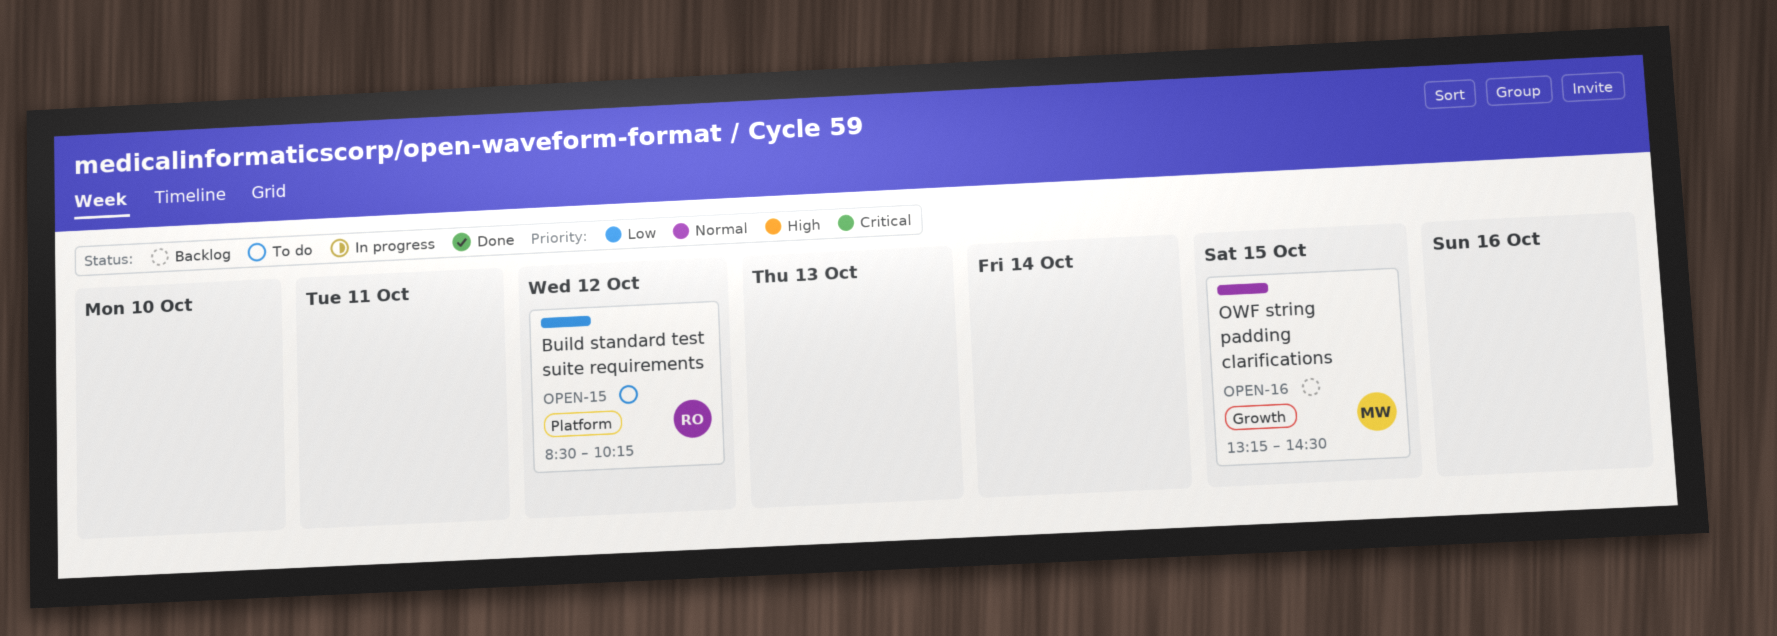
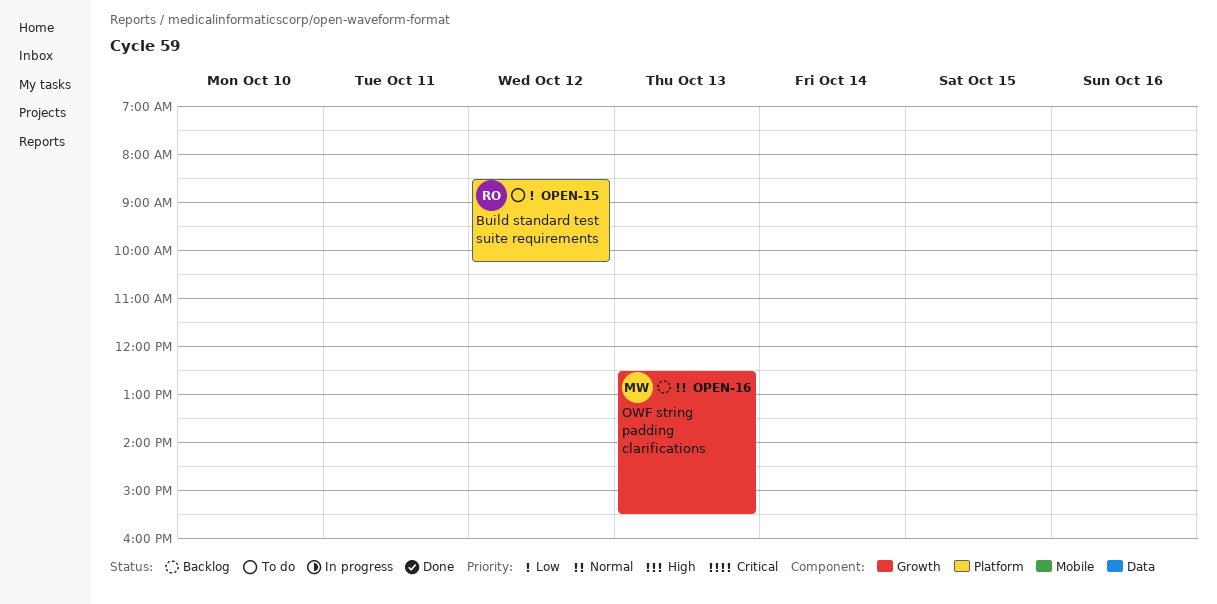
OPEN-16, day: Oct 15 -> Oct 13
OPEN-16, begins: 13:15 -> 12:30
OPEN-16, ends: 14:30 -> 15:30

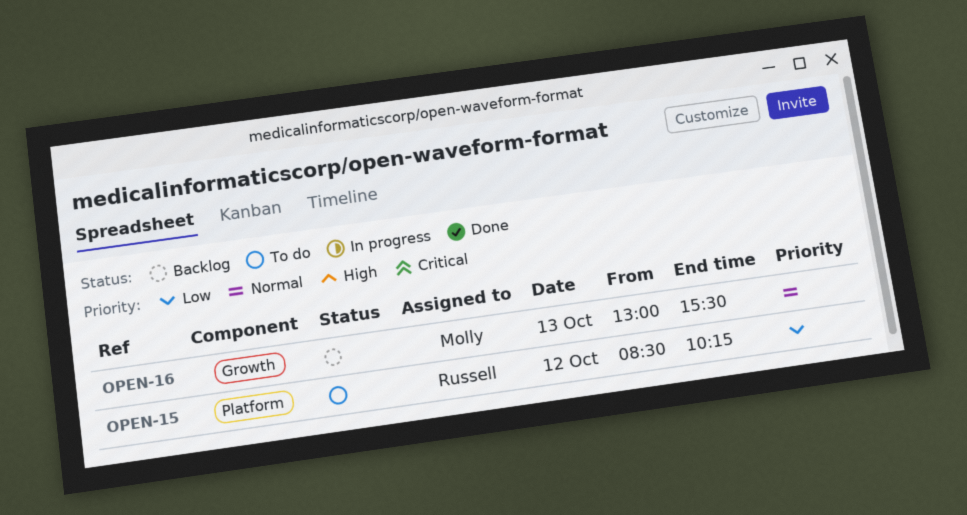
OPEN-16, begins: 12:30 -> 13:00

